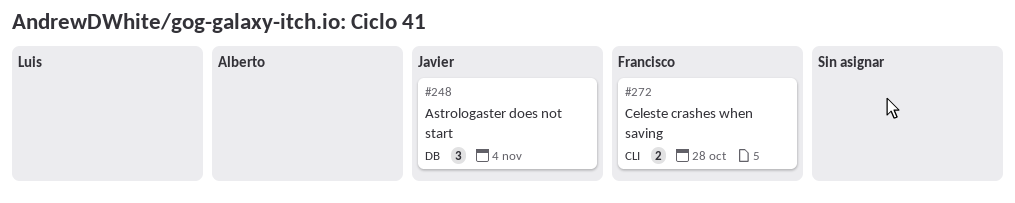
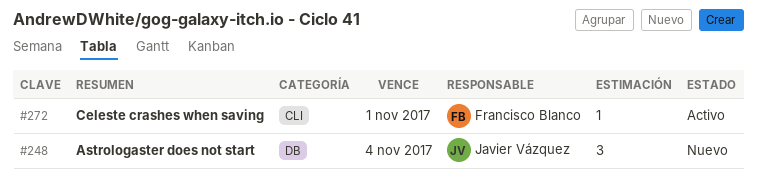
#272, estimate: 2 -> 1
#272, due: Oct 28 -> Nov 1

